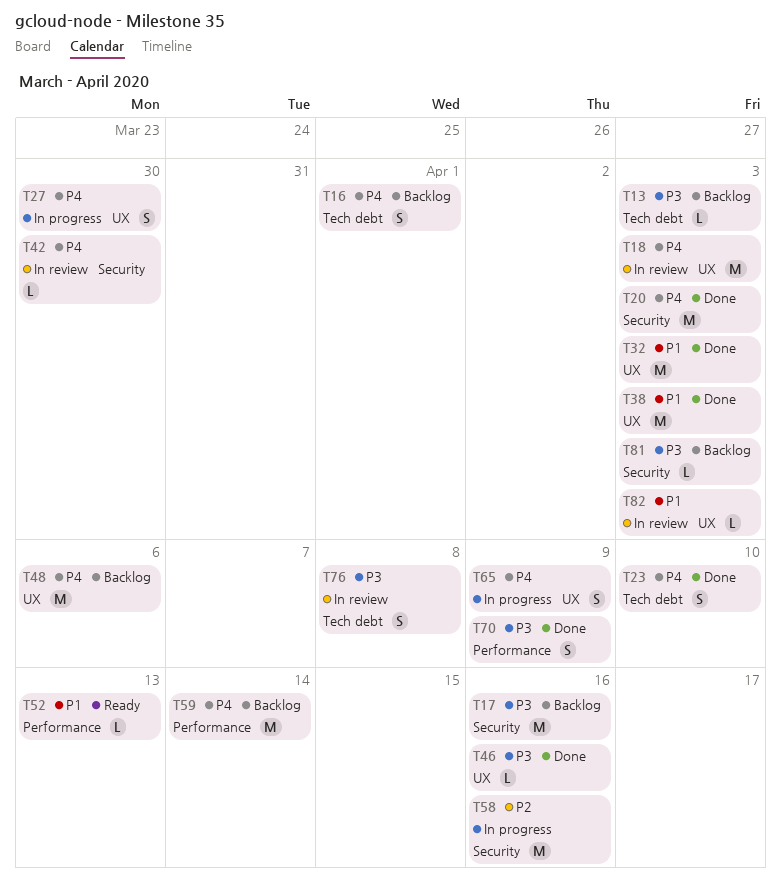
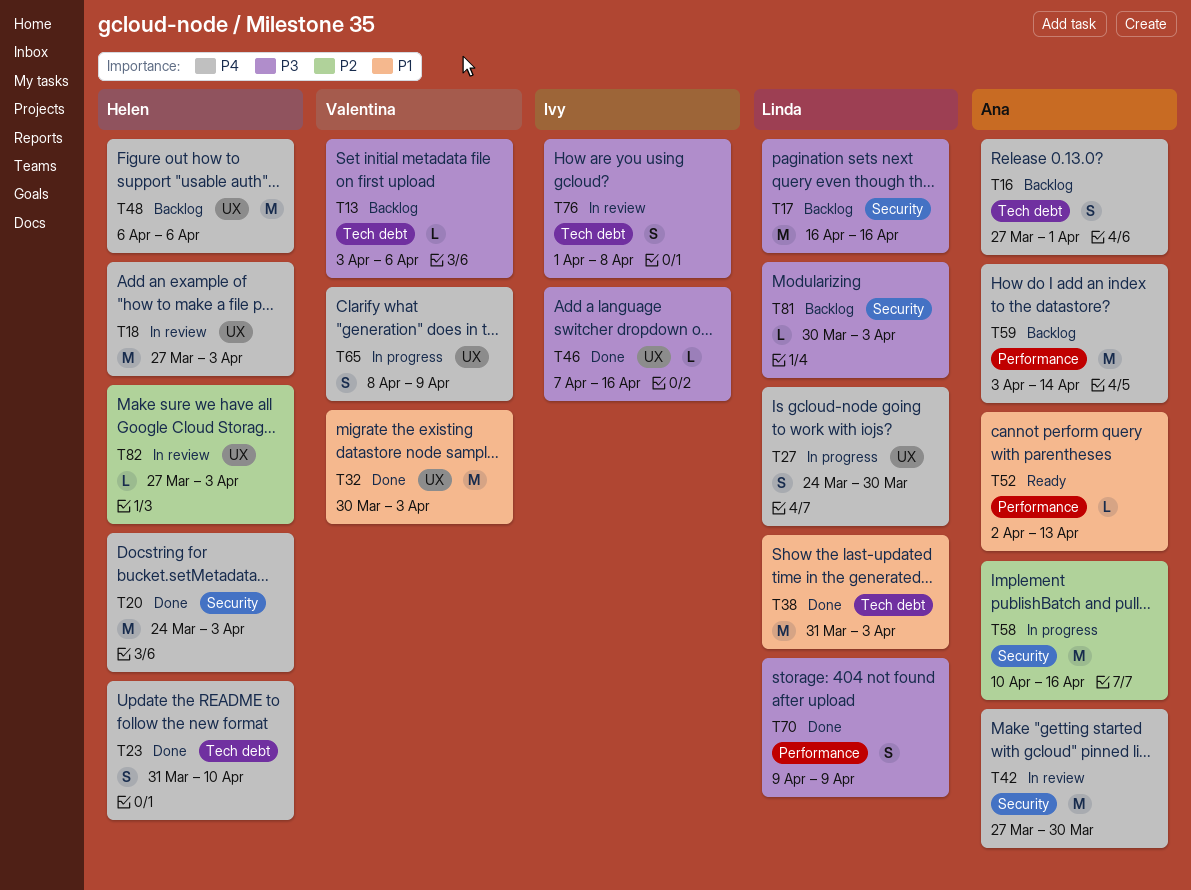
T13, due: Apr 3 -> Apr 6
T38, label: UX -> Tech debt
T42, estimate: L -> M
T82, priority: P1 -> P2

